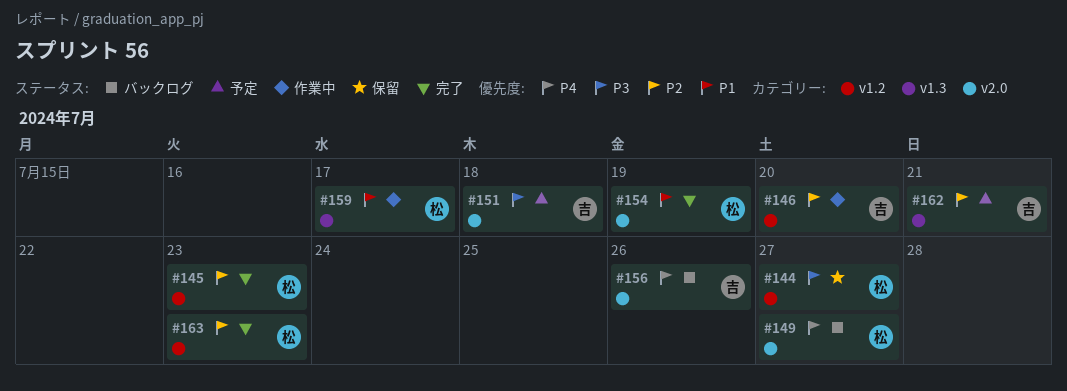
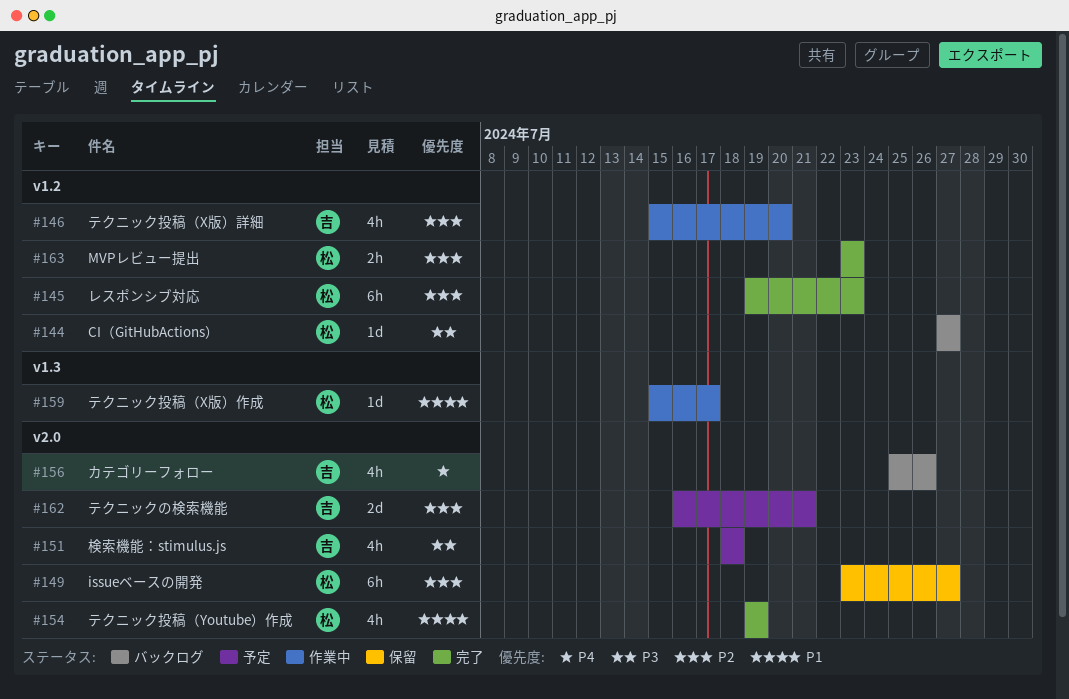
#144, status: 保留 -> バックログ
#149, status: バックログ -> 保留
#149, priority: P4 -> P2
#162, label: v1.3 -> v2.0

